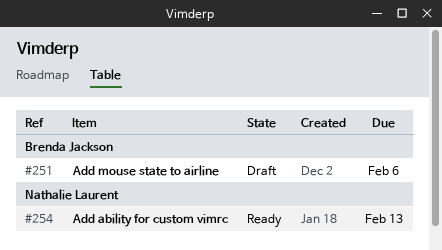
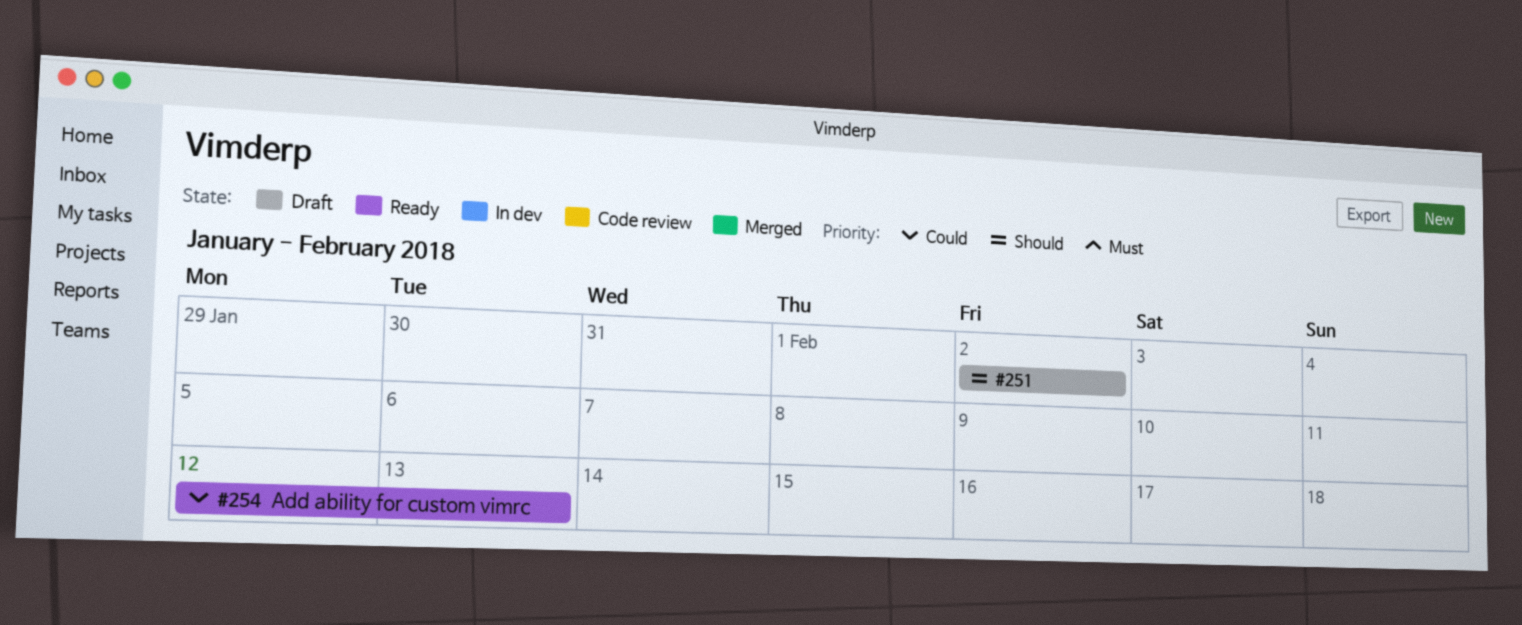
#251, due: Feb 6 -> Feb 2

